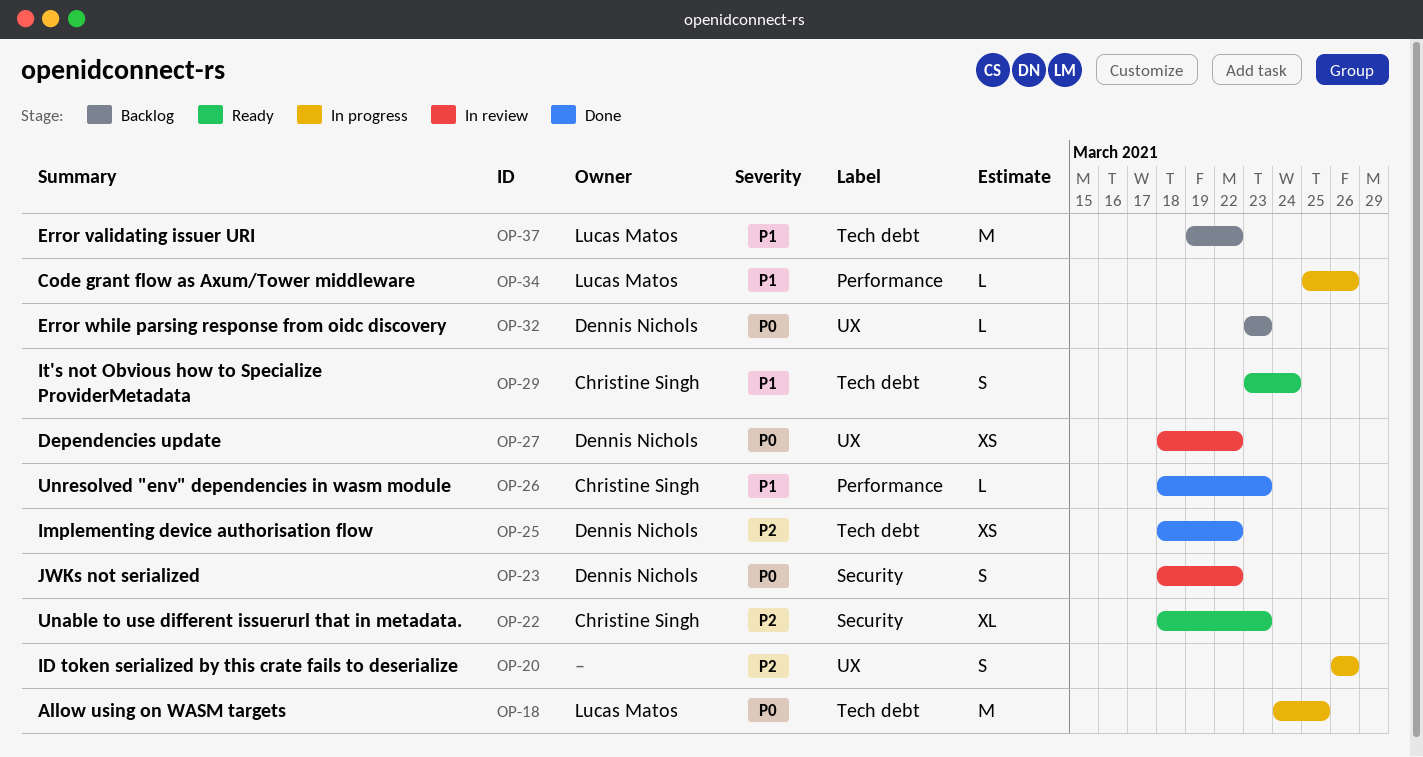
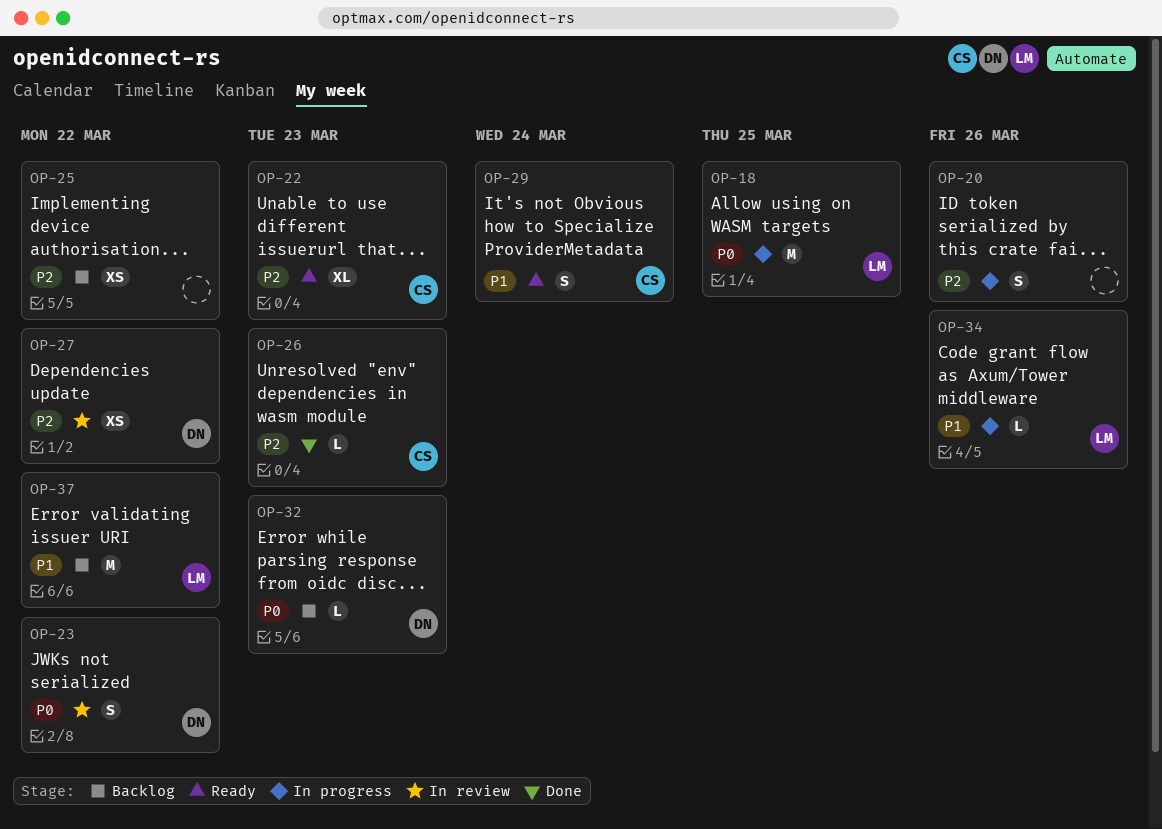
OP-25, status: Done -> Backlog
OP-25, owner: Dennis Nichols -> none
OP-26, priority: P1 -> P2
OP-27, priority: P0 -> P2

